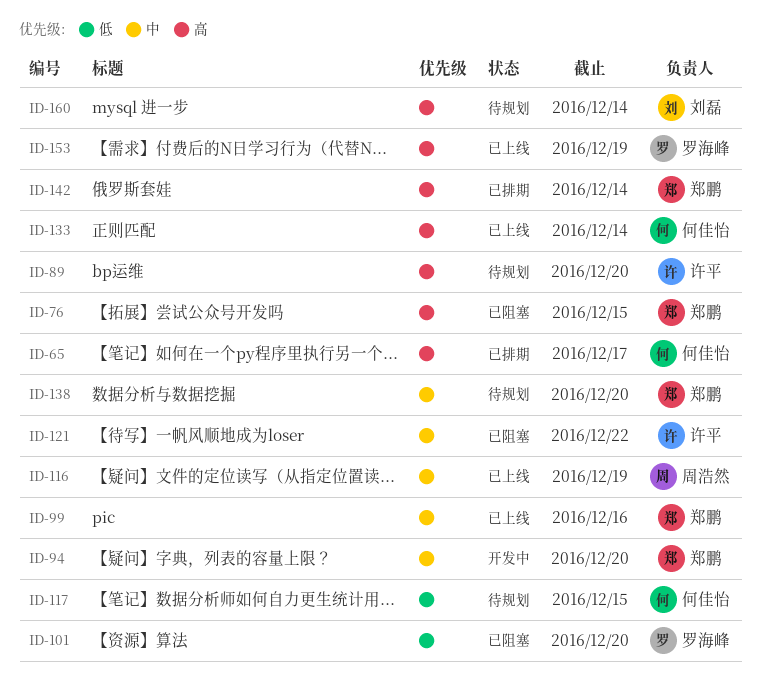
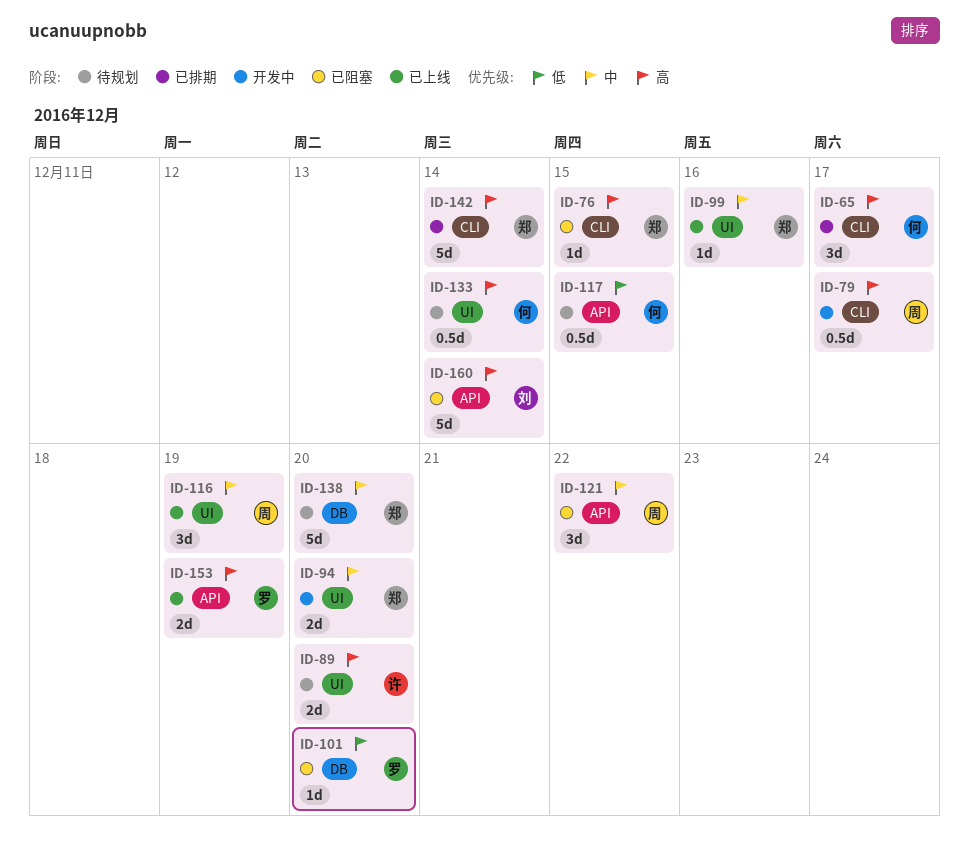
ID-79: none -> present
ID-121, owner: 许平 -> 周浩然
ID-133, status: 已上线 -> 待规划
ID-160, status: 待规划 -> 已阻塞

